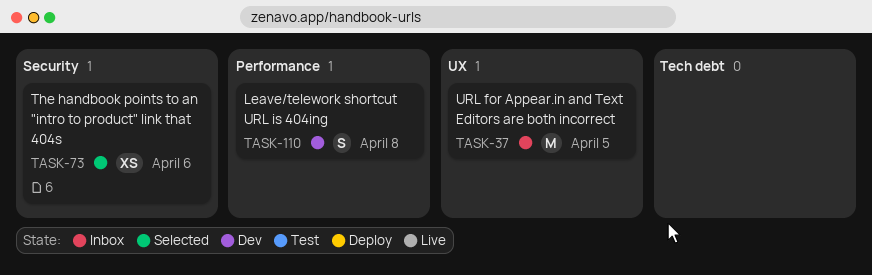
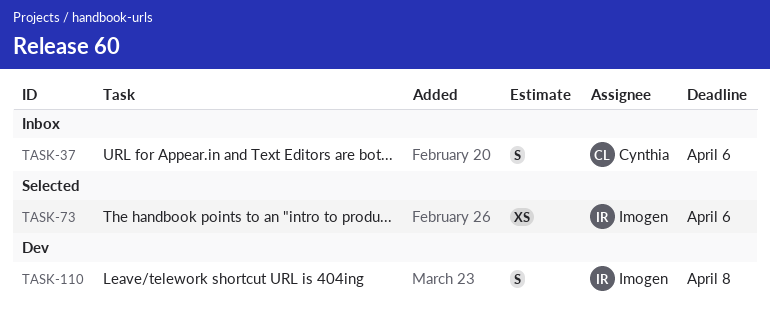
TASK-37, estimate: M -> S
TASK-37, due: Apr 5 -> Apr 6

